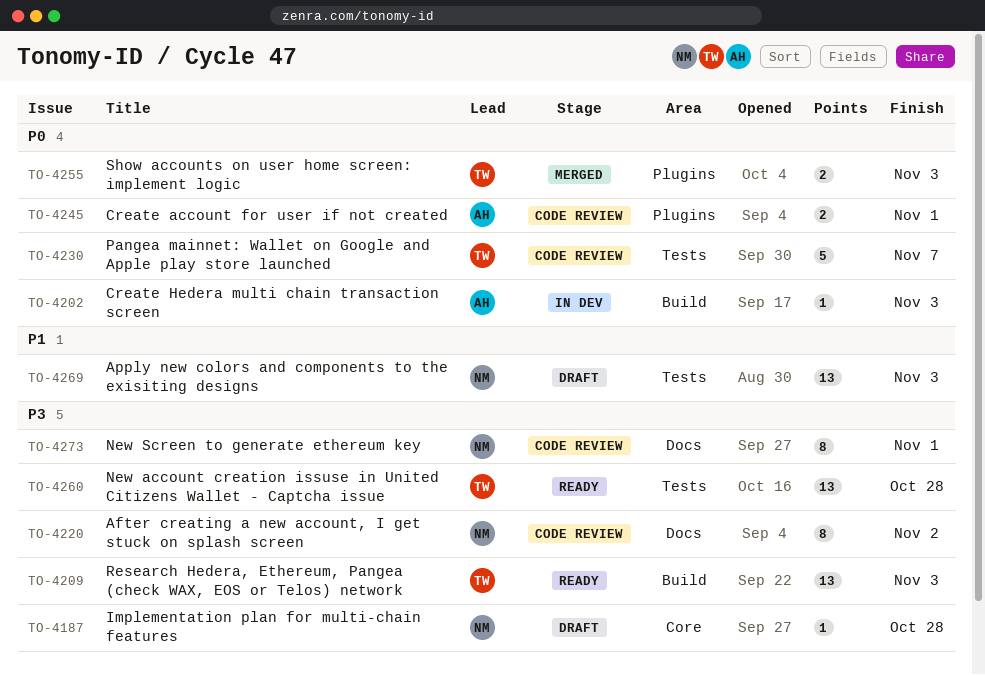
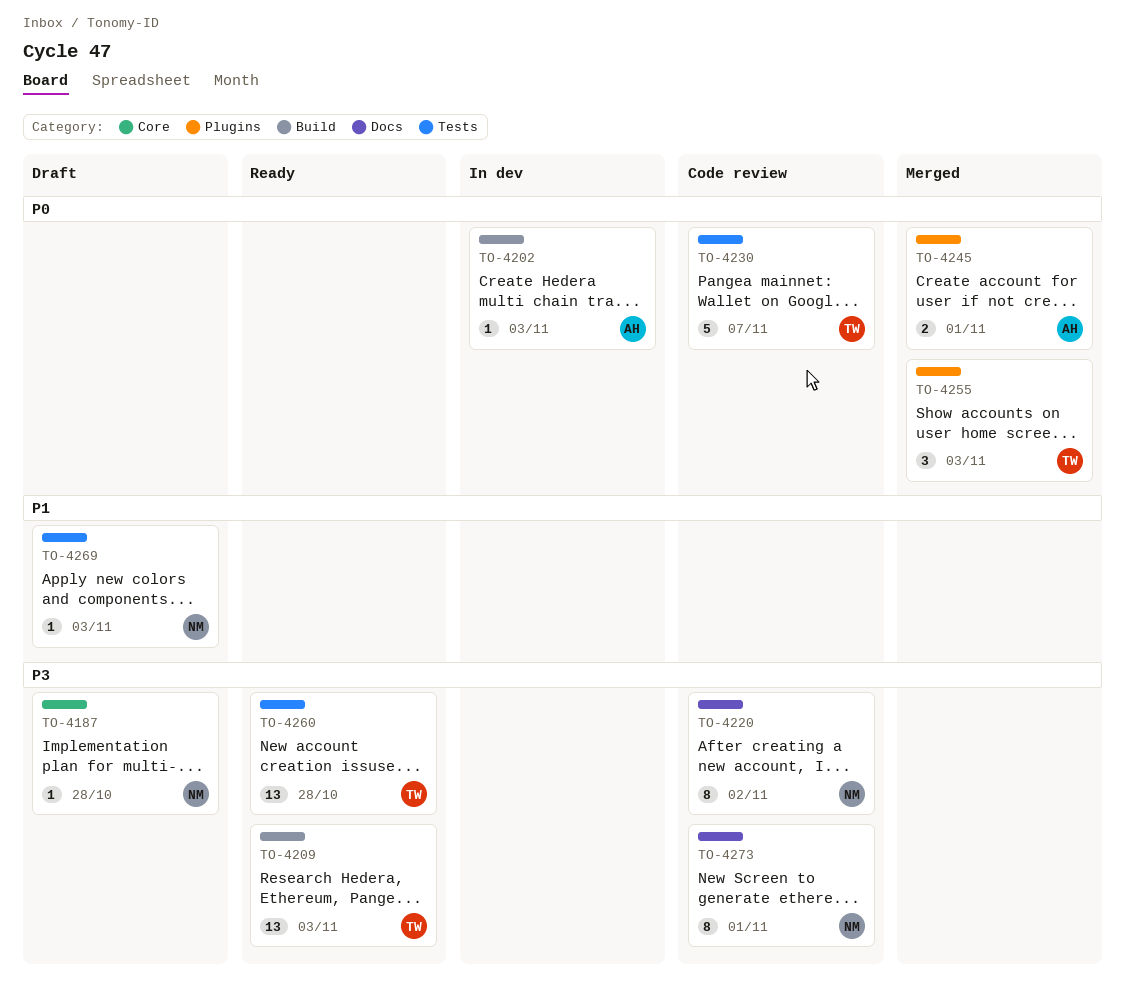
TO-4245, status: Code review -> Merged
TO-4255, estimate: 2 -> 3
TO-4269, estimate: 13 -> 1

